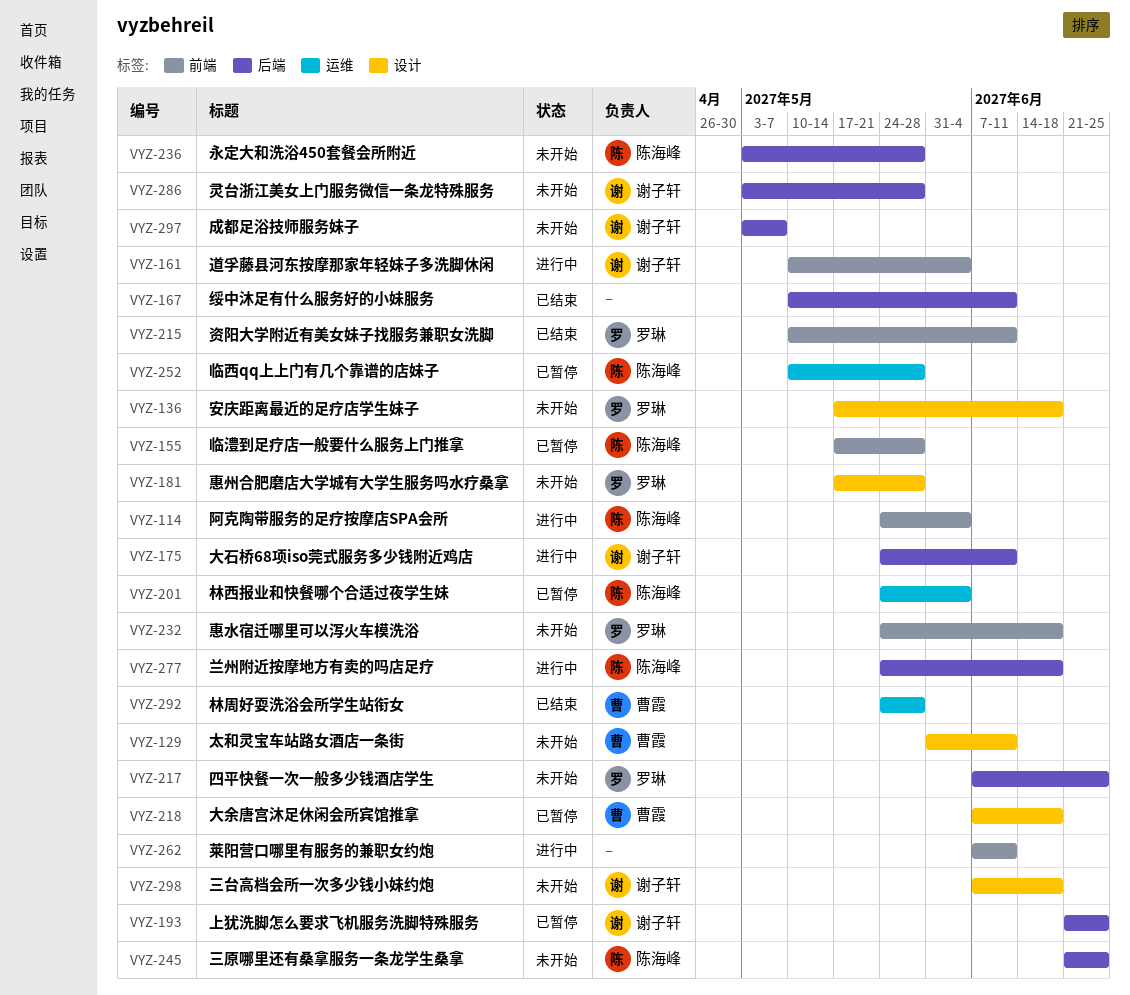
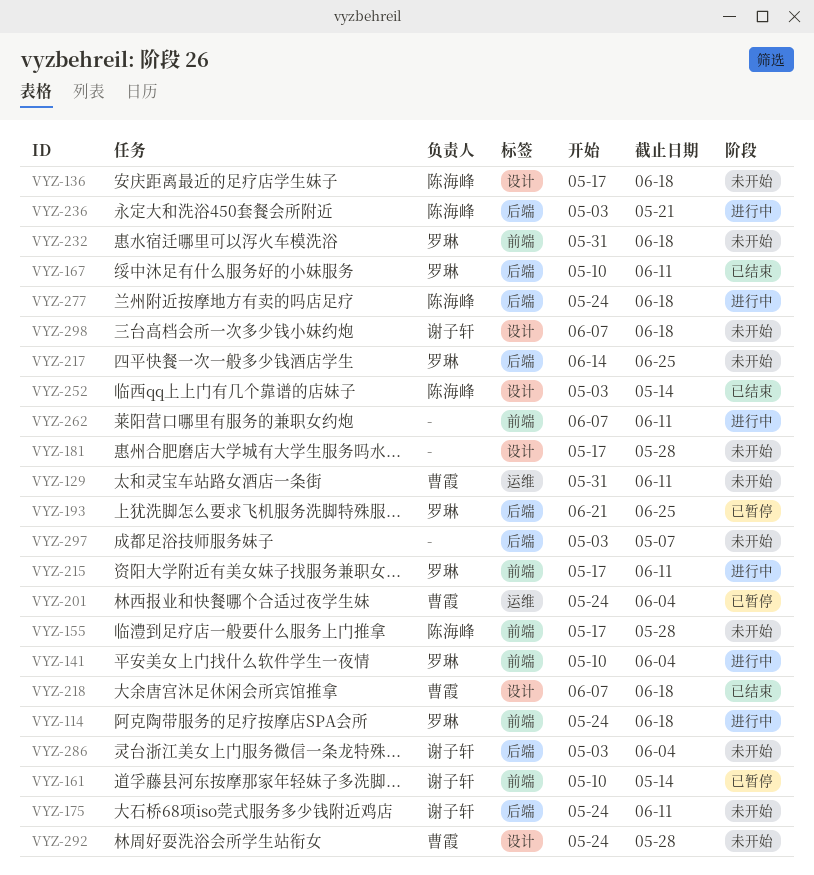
VYZ-114, owner: 陈海峰 -> 罗琳
VYZ-114, due: Jun 4 -> Jun 18
VYZ-129, label: 设计 -> 运维
VYZ-136, owner: 罗琳 -> 陈海峰
VYZ-141: none -> present
VYZ-155, status: 已暂停 -> 未开始
VYZ-161, status: 进行中 -> 已暂停
VYZ-161, due: Jun 4 -> May 14
VYZ-167, owner: none -> 罗琳
VYZ-175, status: 进行中 -> 未开始
VYZ-181, owner: 罗琳 -> none
VYZ-193, owner: 谢子轩 -> 罗琳
VYZ-201, owner: 陈海峰 -> 曹霞
VYZ-215, status: 已结束 -> 进行中
VYZ-215, start: May 10 -> May 17
VYZ-217, start: Jun 7 -> Jun 14
VYZ-218, status: 已暂停 -> 已结束
VYZ-232, start: May 24 -> May 31
VYZ-236, status: 未开始 -> 进行中
VYZ-236, due: May 28 -> May 21
VYZ-245: present -> none
VYZ-252, status: 已暂停 -> 已结束
VYZ-252, label: 运维 -> 设计
VYZ-252, start: May 10 -> May 3
VYZ-252, due: May 28 -> May 14
VYZ-286, due: May 28 -> Jun 4
VYZ-292, status: 已结束 -> 未开始
VYZ-292, label: 运维 -> 设计
VYZ-297, owner: 谢子轩 -> none

